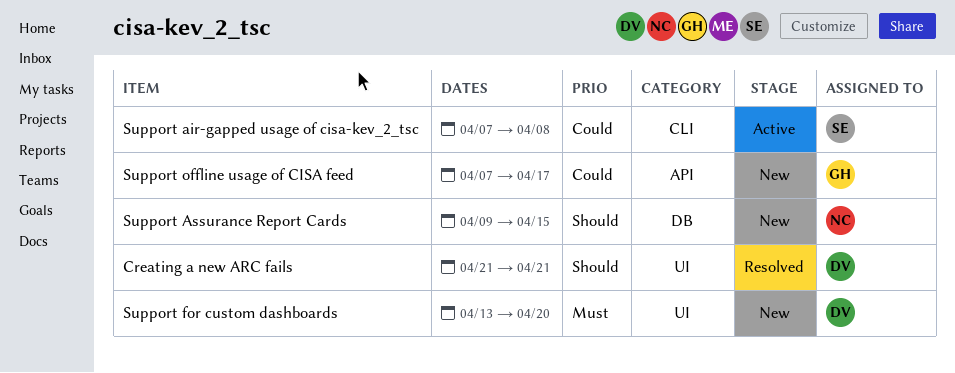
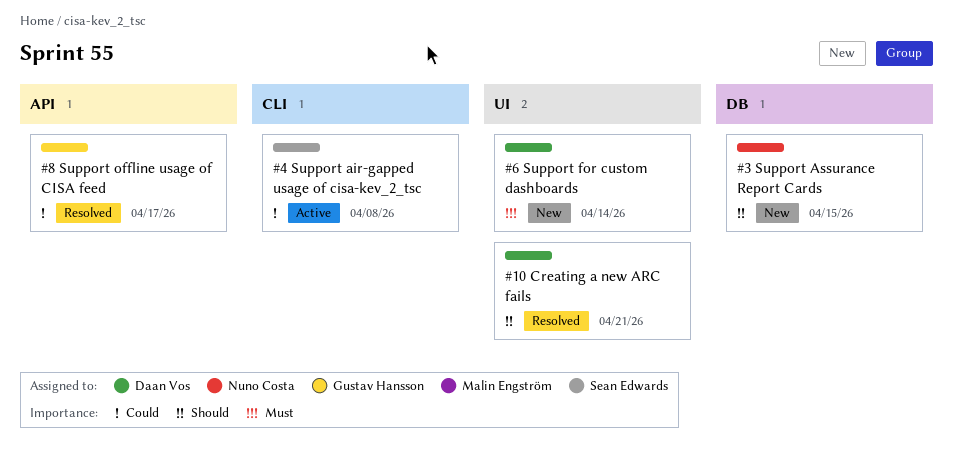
Support for custom dashboards, due: Apr 20 -> Apr 14
Support offline usage of CISA feed, status: New -> Resolved

